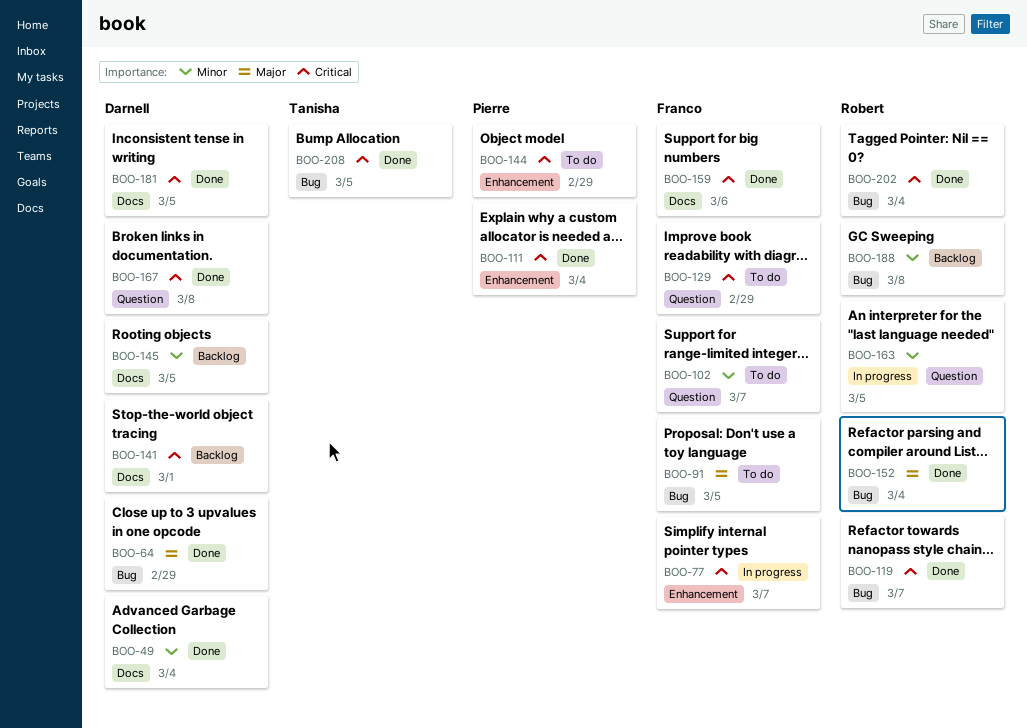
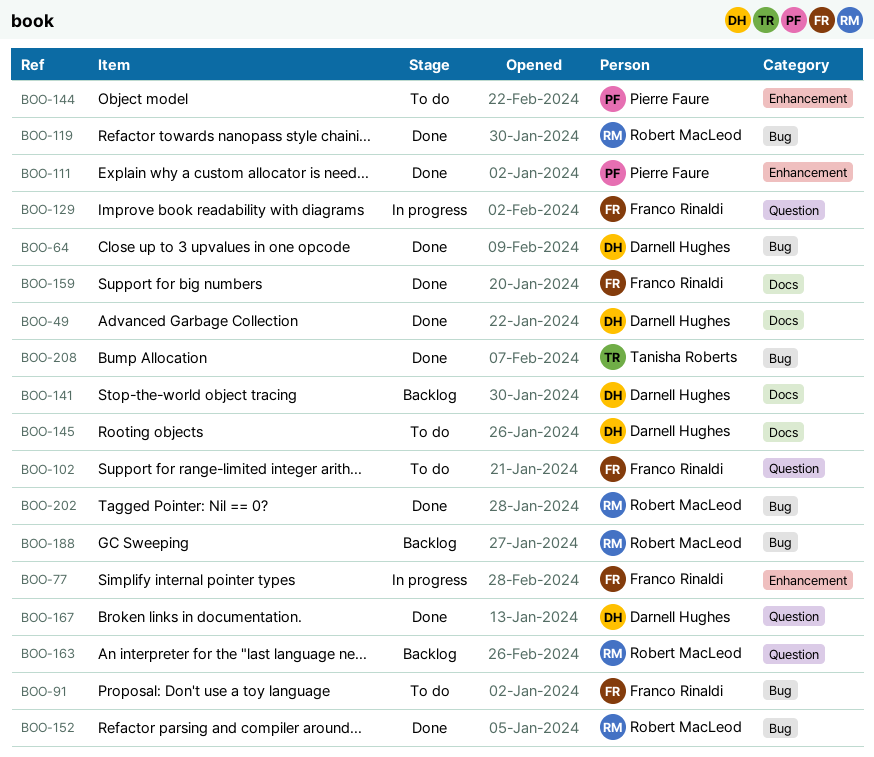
BOO-129, status: To do -> In progress
BOO-145, status: Backlog -> To do
BOO-163, status: In progress -> Backlog
BOO-181: present -> none

